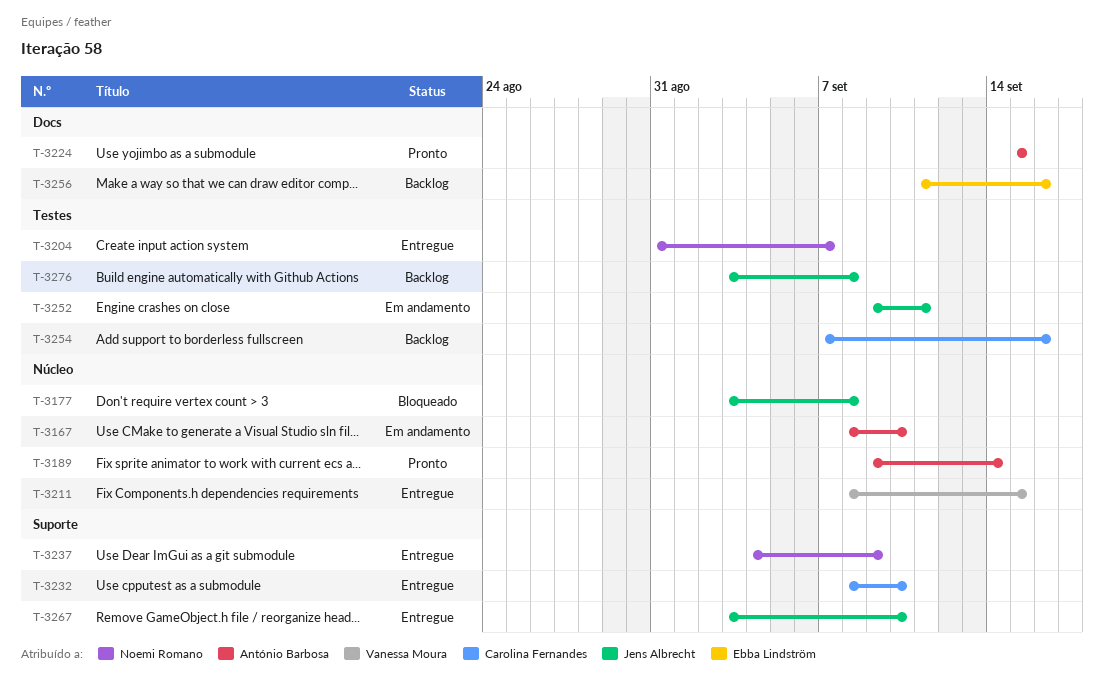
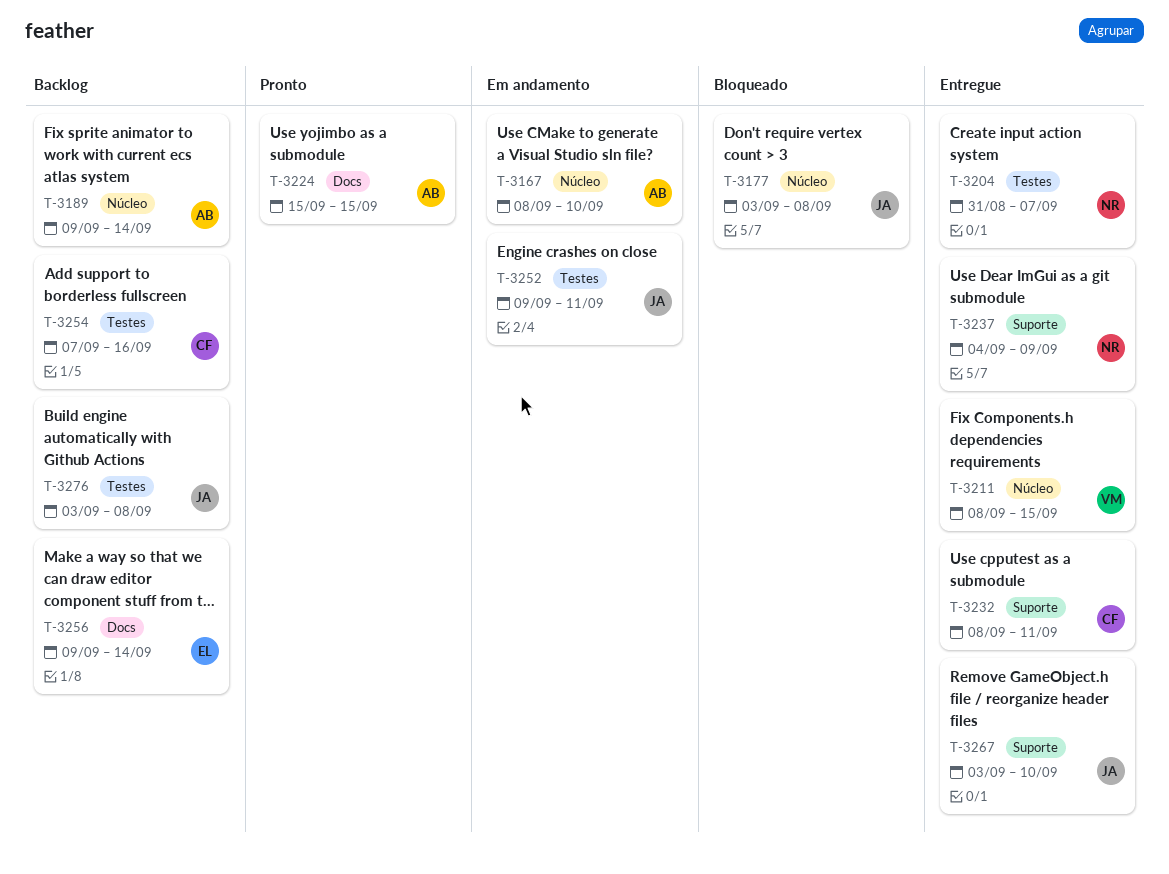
T-3189, status: Pronto -> Backlog
T-3232, due: Sep 10 -> Sep 11
T-3256, start: Sep 11 -> Sep 9
T-3256, due: Sep 16 -> Sep 14

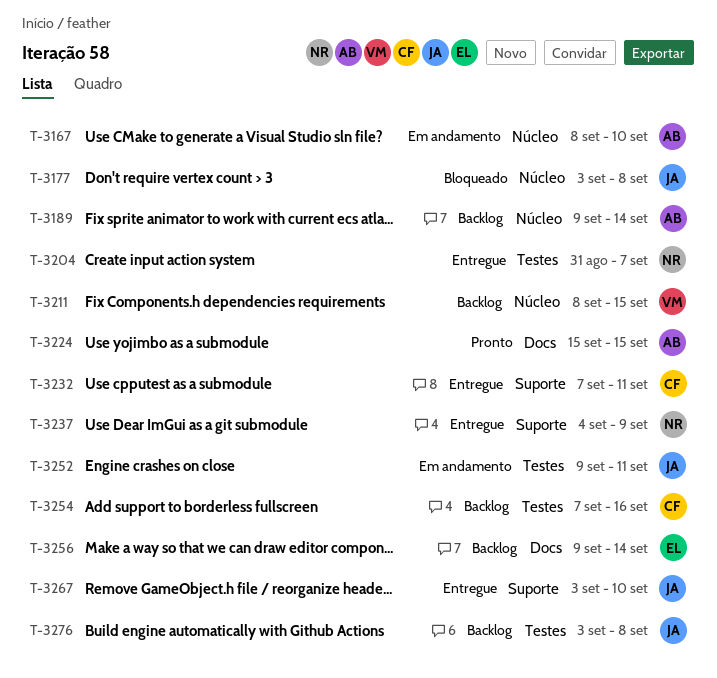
T-3211, status: Entregue -> Backlog
T-3232, start: Sep 8 -> Sep 7

